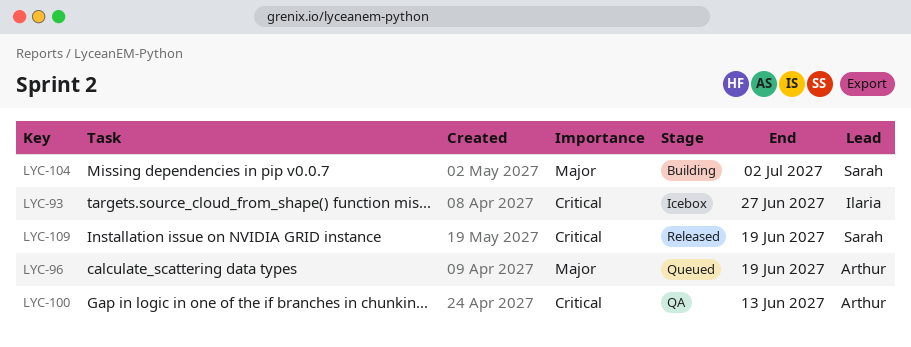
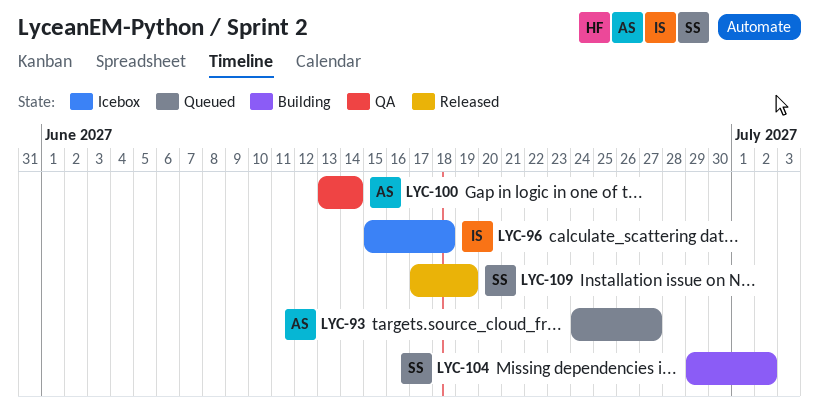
LYC-93, status: Icebox -> Queued
LYC-93, owner: Ilaria -> Arthur
LYC-96, status: Queued -> Icebox
LYC-96, owner: Arthur -> Ilaria
LYC-96, due: Jun 19 -> Jun 18
LYC-100, due: Jun 13 -> Jun 14

